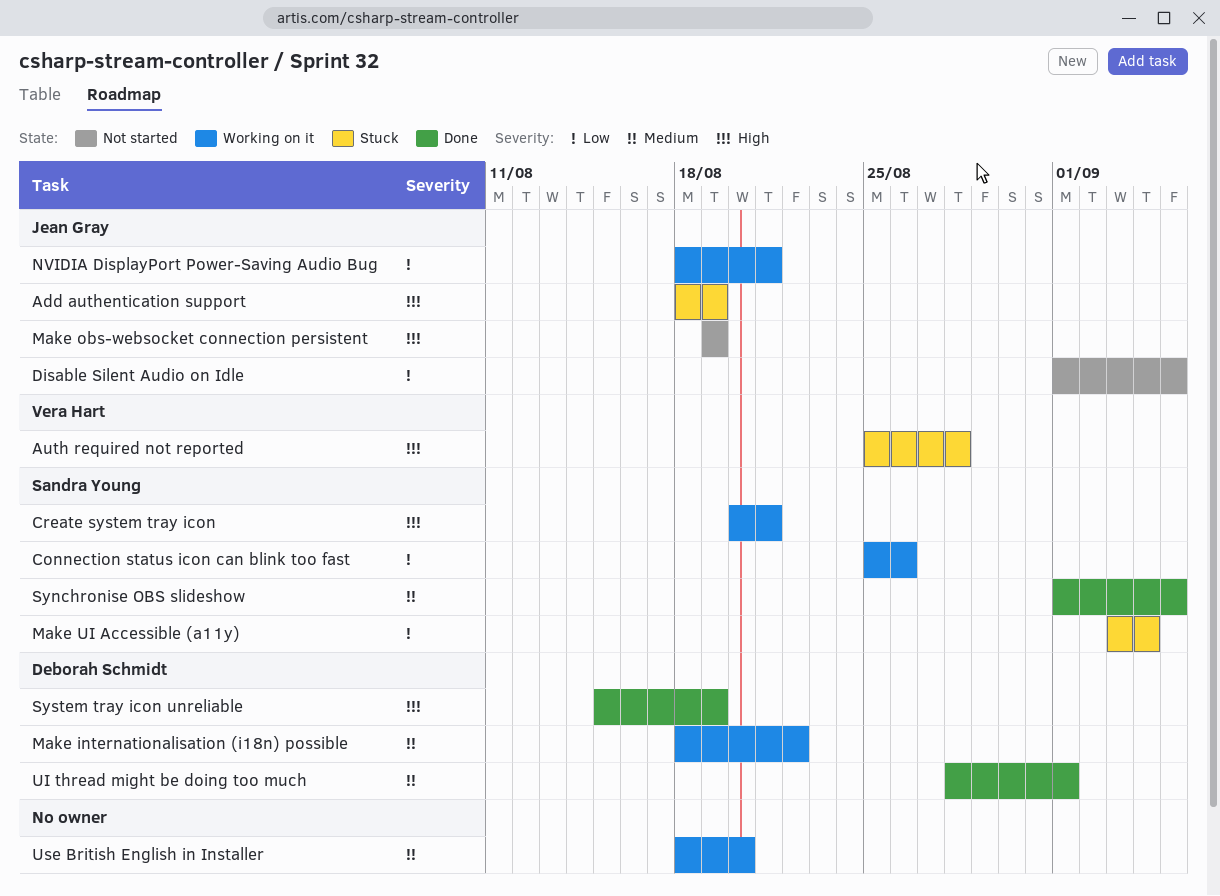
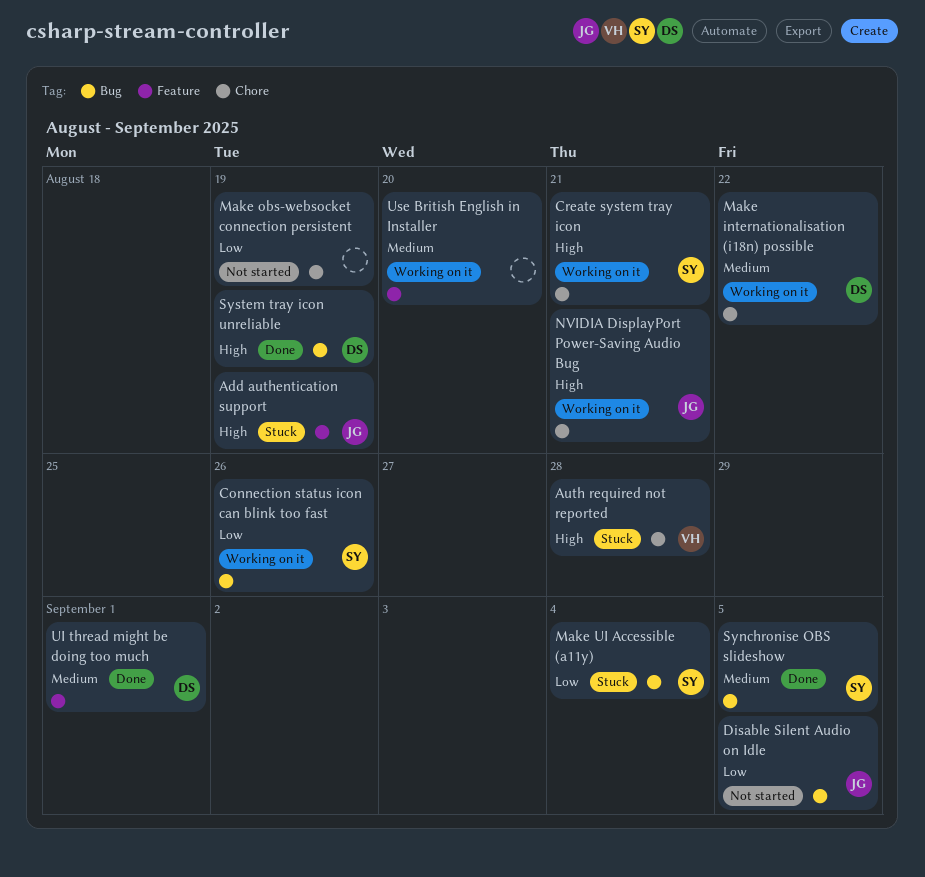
Make obs-websocket connection persistent, owner: Jean Gray -> none
Make obs-websocket connection persistent, priority: High -> Low
NVIDIA DisplayPort Power-Saving Audio Bug, priority: Low -> High

